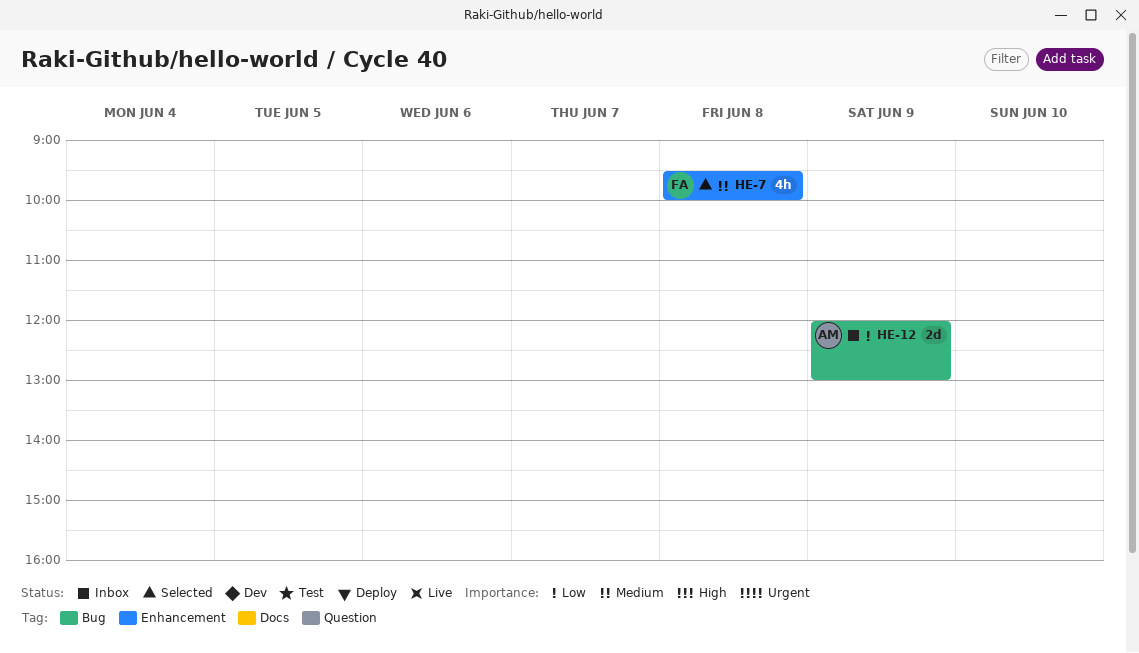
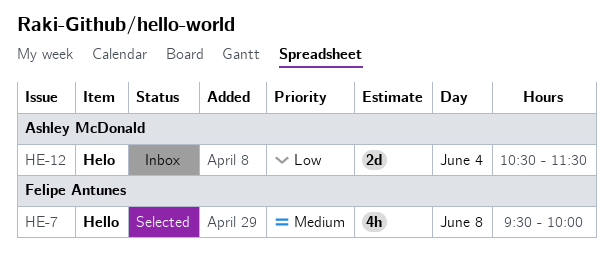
HE-12, day: Jun 9 -> Jun 4
HE-12, begins: 12:00 -> 10:30
HE-12, ends: 13:00 -> 11:30

